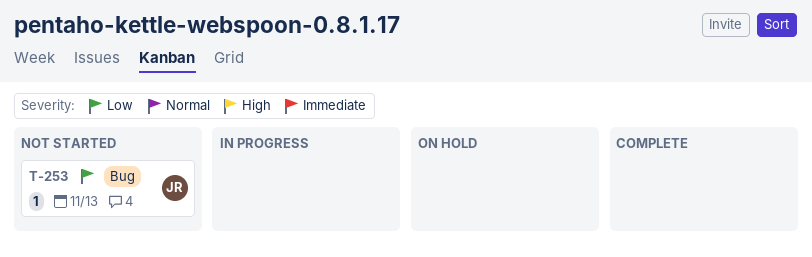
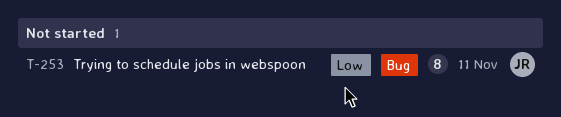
T-253, estimate: 1 -> 8
T-253, due: Nov 13 -> Nov 11

